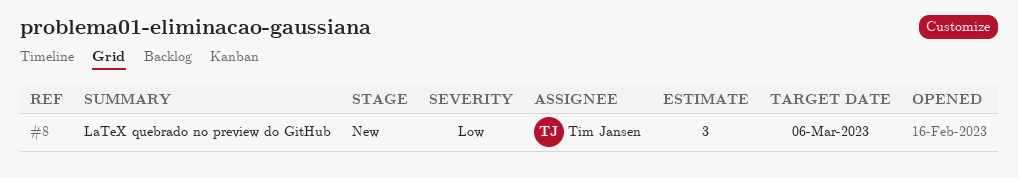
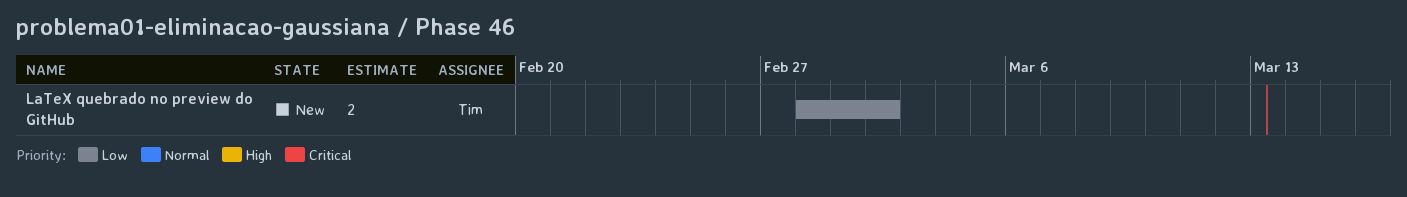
LaTeX quebrado no preview do GitHub, estimate: 3 -> 2
LaTeX quebrado no preview do GitHub, due: Mar 6 -> Mar 2

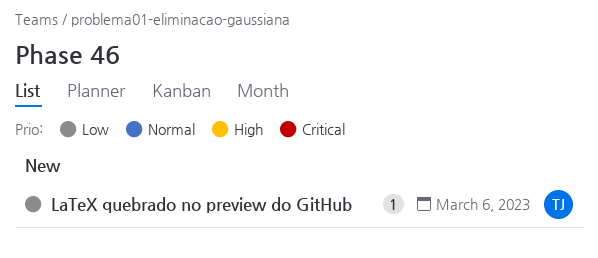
LaTeX quebrado no preview do GitHub, estimate: 2 -> 1
LaTeX quebrado no preview do GitHub, due: Mar 2 -> Mar 6

